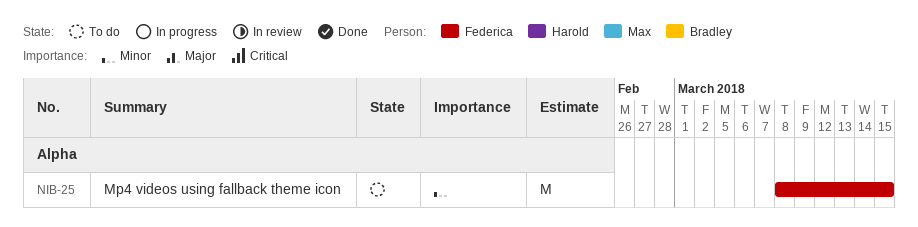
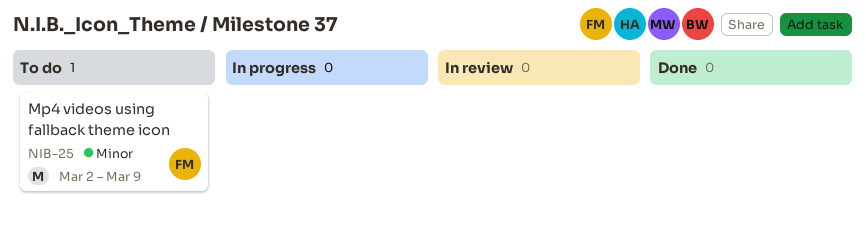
NIB-25, start: Mar 8 -> Mar 2
NIB-25, due: Mar 15 -> Mar 9

